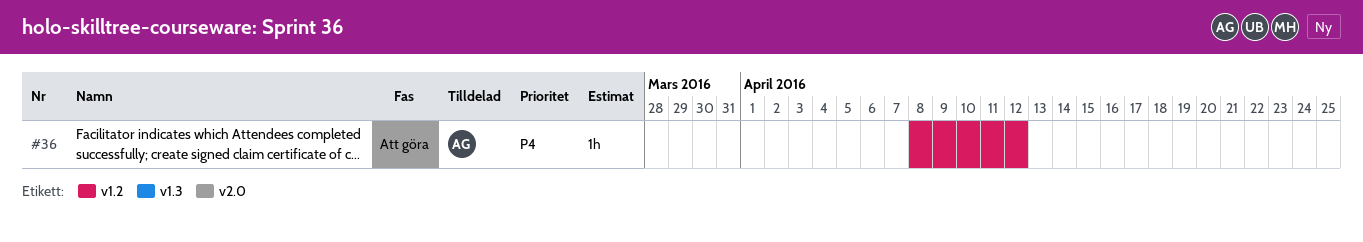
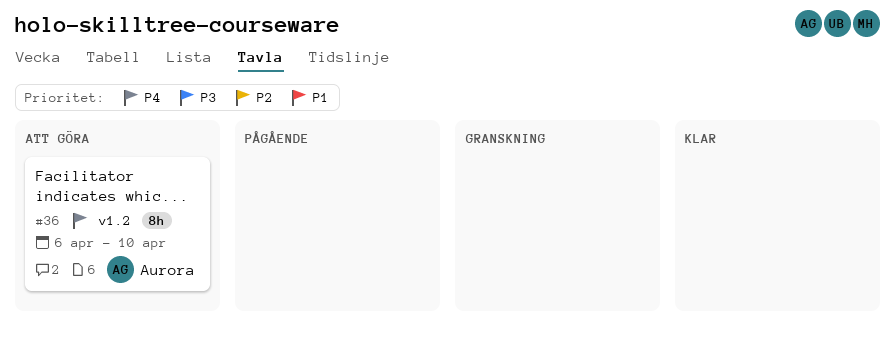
#36, estimate: 1h -> 8h
#36, start: Apr 8 -> Apr 6
#36, due: Apr 12 -> Apr 10

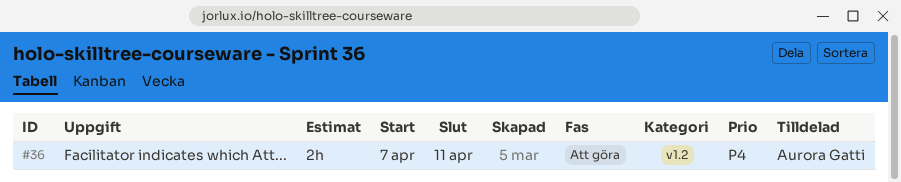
#36, estimate: 8h -> 2h
#36, start: Apr 6 -> Apr 7
#36, due: Apr 10 -> Apr 11

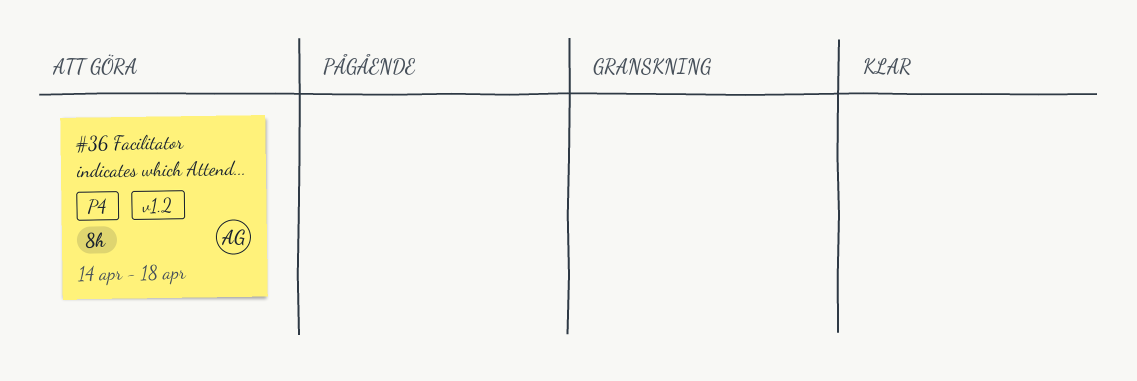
#36, estimate: 2h -> 8h
#36, start: Apr 7 -> Apr 14
#36, due: Apr 11 -> Apr 18

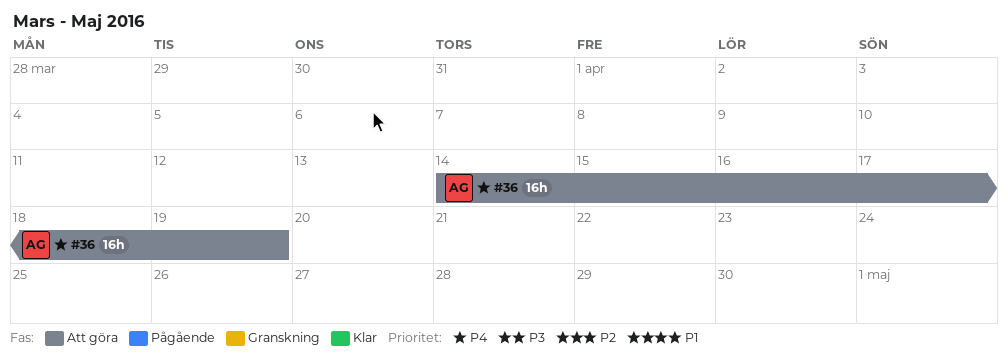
#36, estimate: 8h -> 16h
#36, due: Apr 18 -> Apr 19

